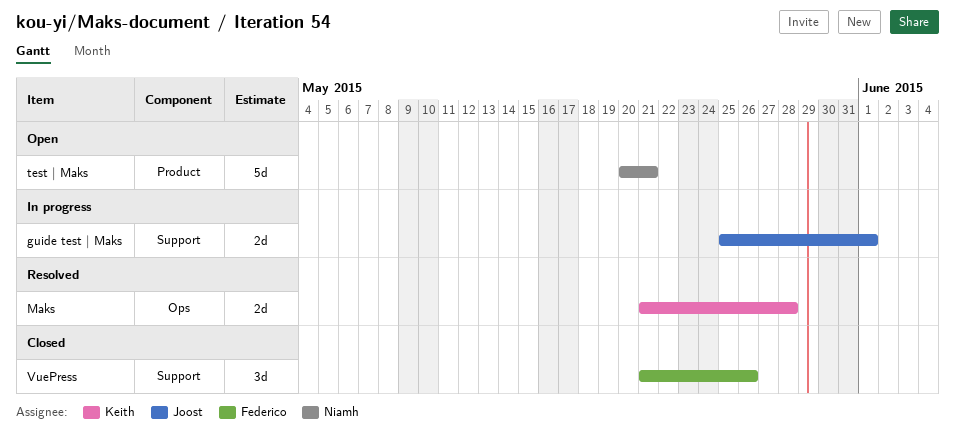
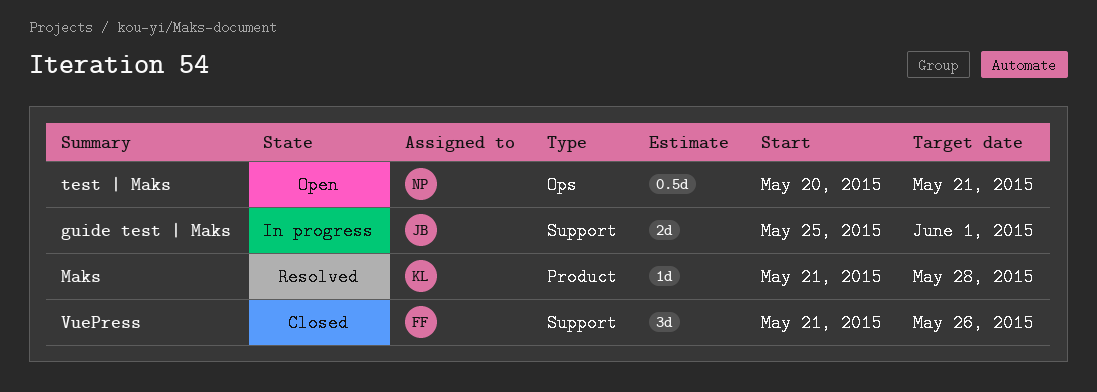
Maks, label: Ops -> Product
Maks, estimate: 2d -> 1d
test | Maks, label: Product -> Ops
test | Maks, estimate: 5d -> 0.5d

